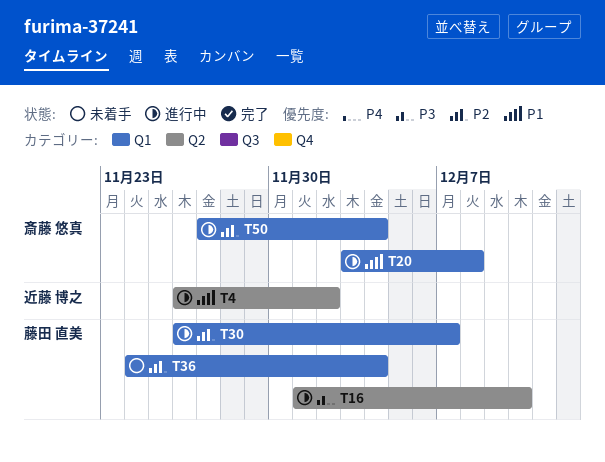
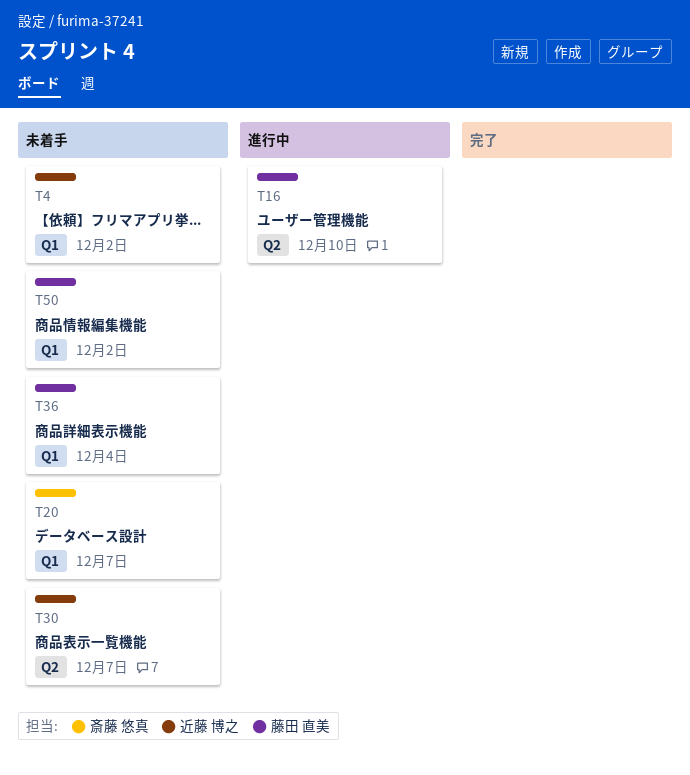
T4, status: 進行中 -> 未着手
T4, label: Q2 -> Q1
T20, status: 進行中 -> 未着手
T20, due: Dec 8 -> Dec 7
T30, status: 進行中 -> 未着手
T30, owner: 藤田 直美 -> 近藤 博之
T30, label: Q1 -> Q2
T50, status: 進行中 -> 未着手
T50, owner: 斎藤 悠真 -> 藤田 直美
T50, due: Dec 4 -> Dec 2

